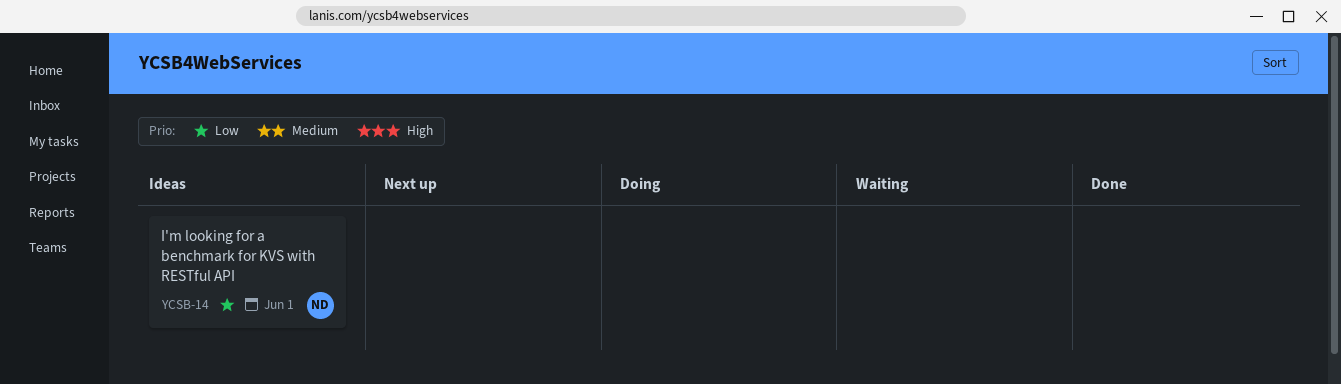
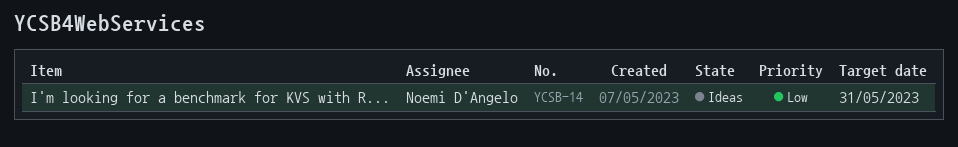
YCSB-14, due: Jun 1 -> May 31

